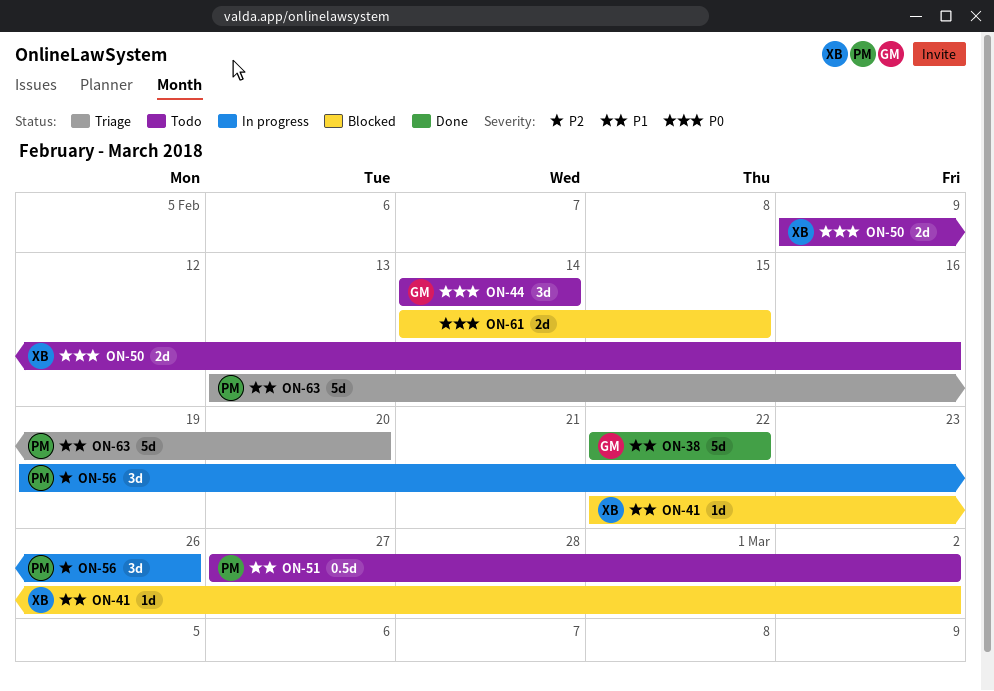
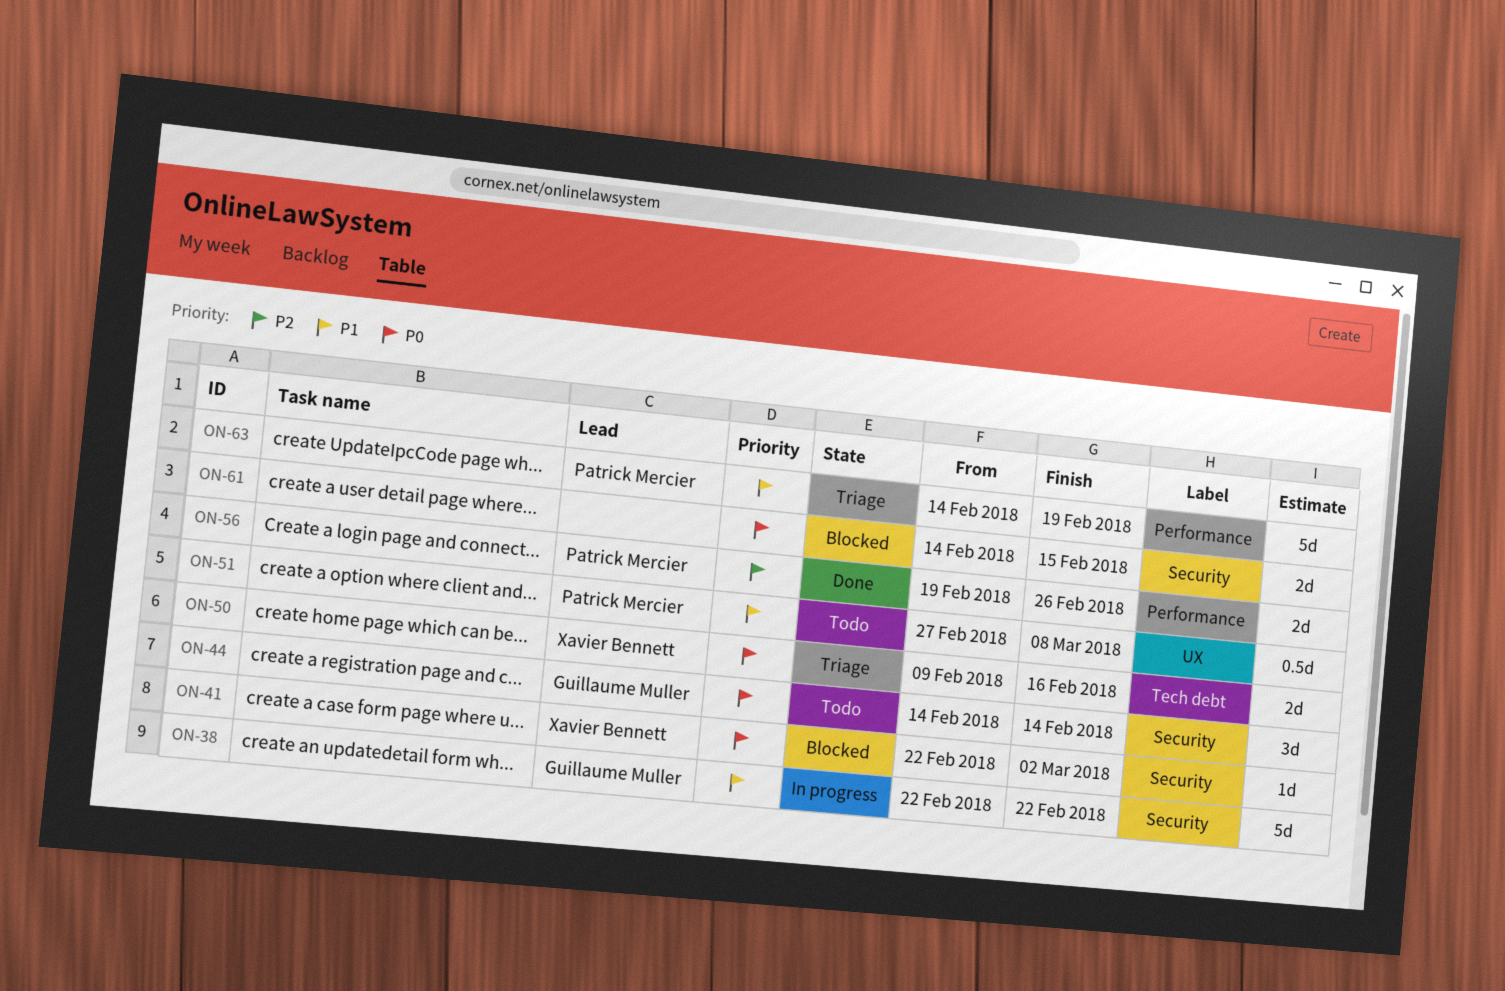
ON-38, status: Done -> In progress
ON-41, priority: P1 -> P0
ON-50, status: Todo -> Triage
ON-51, due: Mar 2 -> Mar 8
ON-56, status: In progress -> Done
ON-56, estimate: 3d -> 2d
ON-63, start: Feb 13 -> Feb 14
ON-63, due: Feb 20 -> Feb 19

